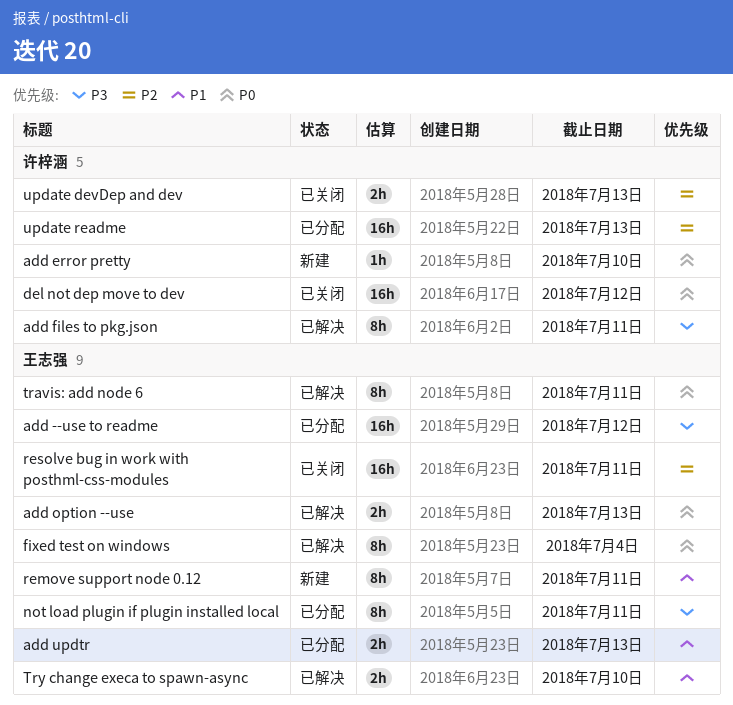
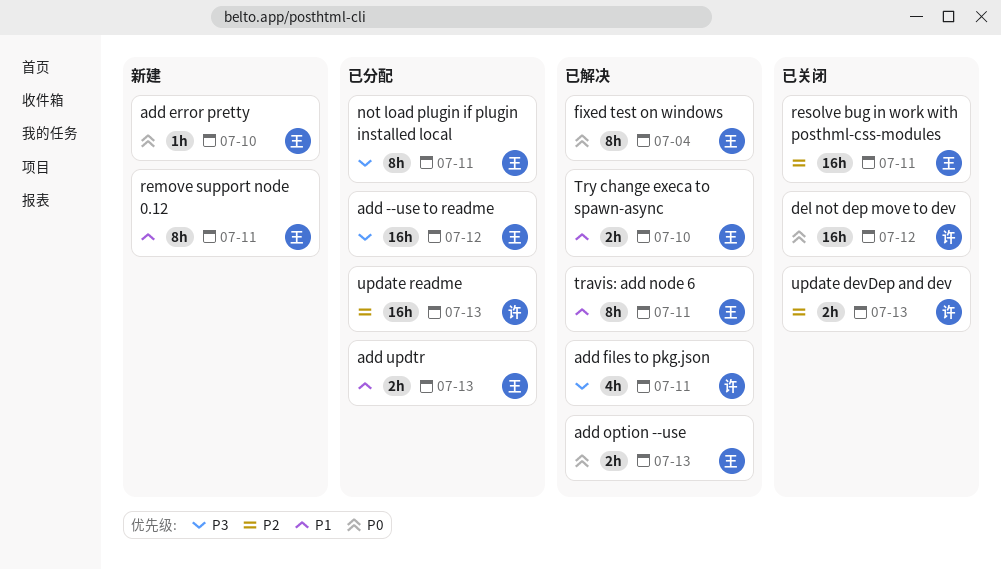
add error pretty, owner: 许梓涵 -> 王志强
add files to pkg.json, estimate: 8h -> 4h
travis: add node 6, priority: P0 -> P1

